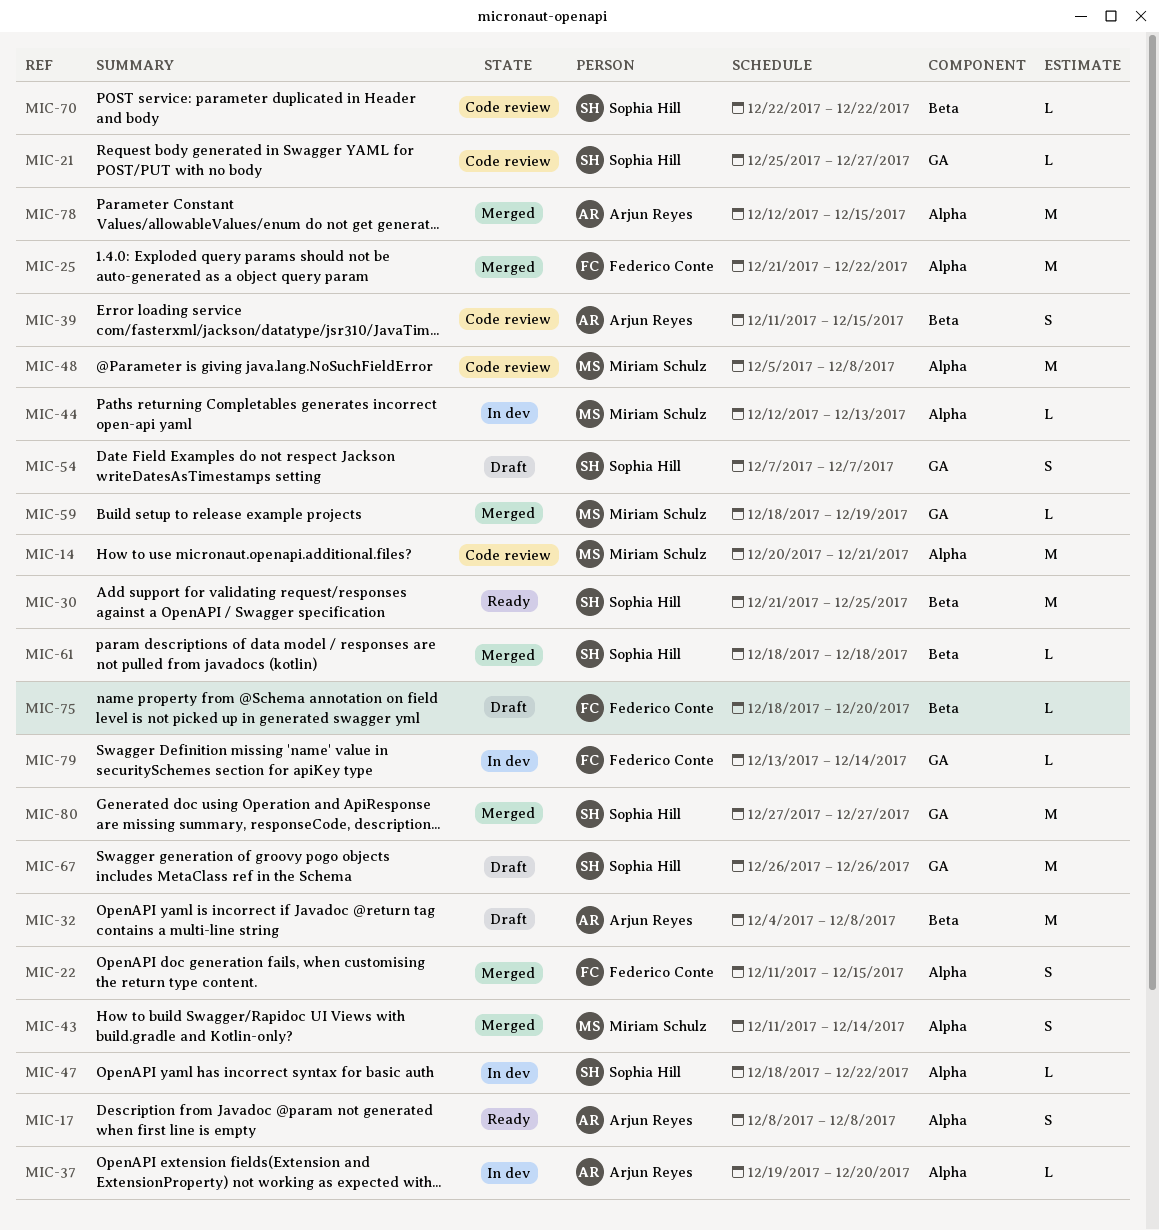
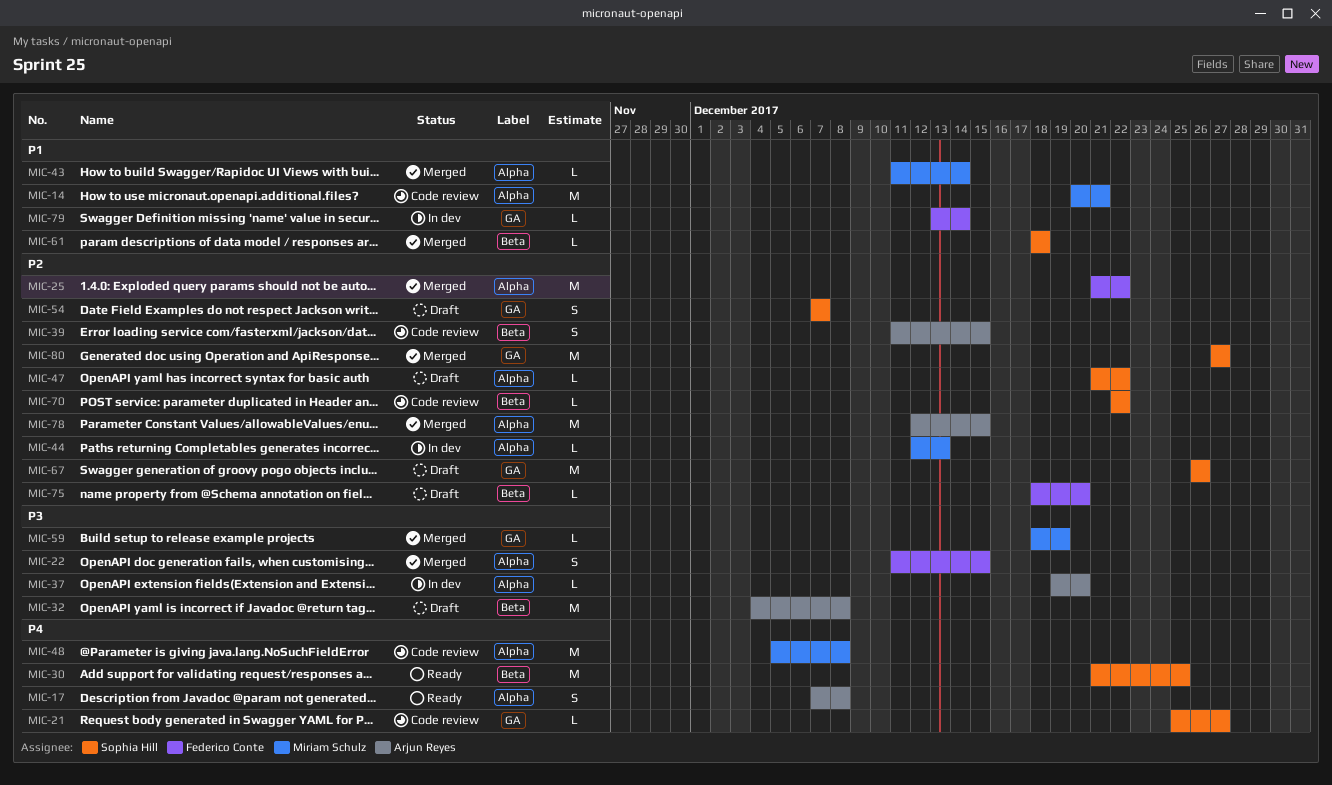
MIC-17, start: Dec 8 -> Dec 7
MIC-43, estimate: S -> L
MIC-47, status: In dev -> Draft
MIC-47, start: Dec 18 -> Dec 21

